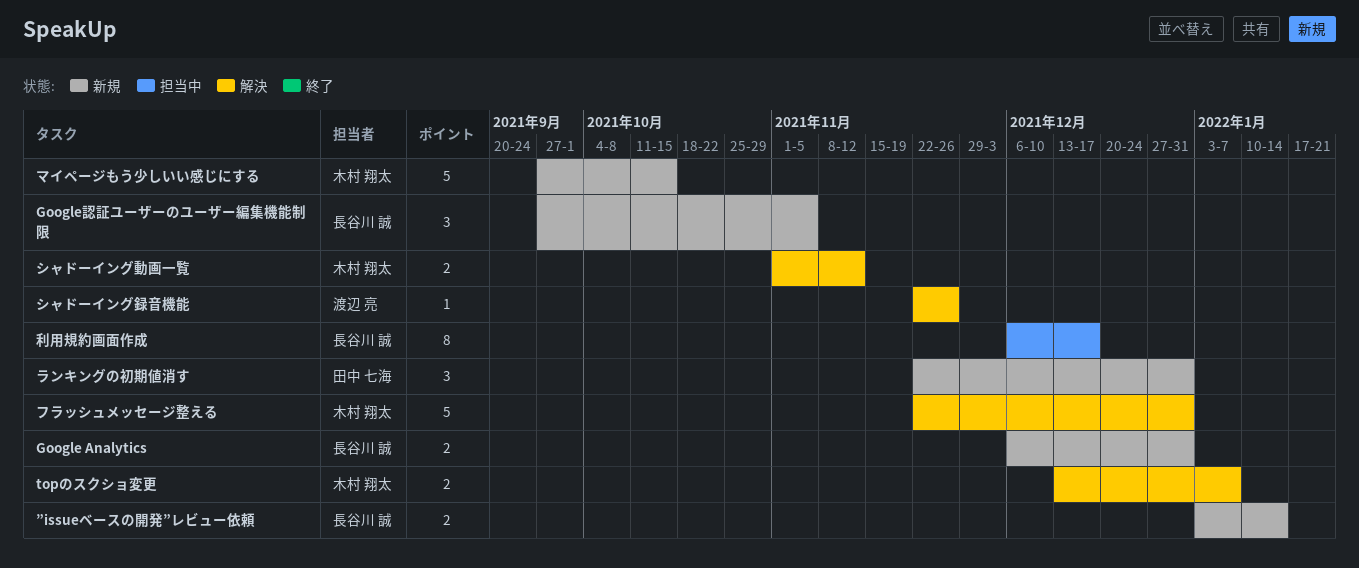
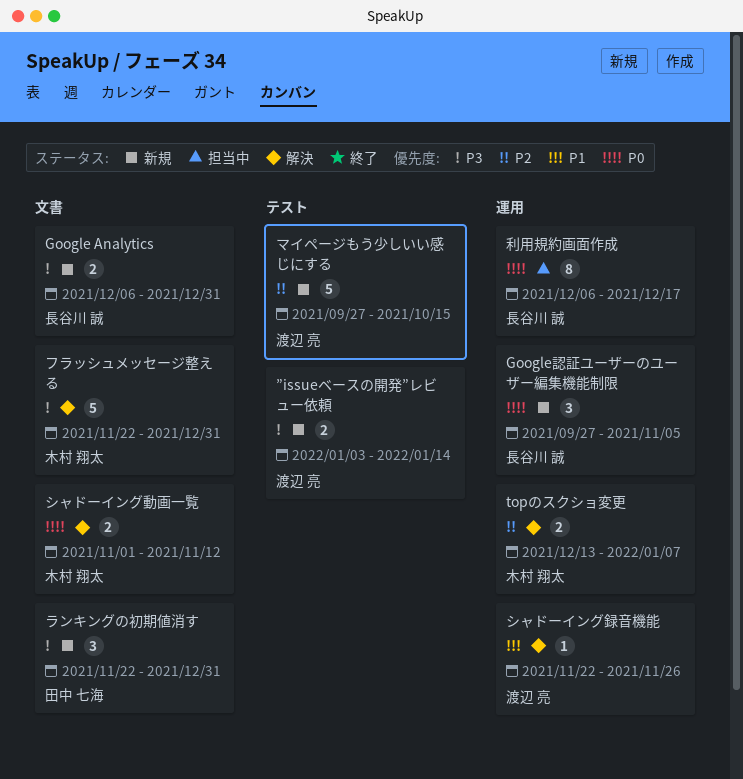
”issueベースの開発”レビュー依頼, owner: 長谷川 誠 -> 渡辺 亮
マイページもう少しいい感じにする, owner: 木村 翔太 -> 渡辺 亮

